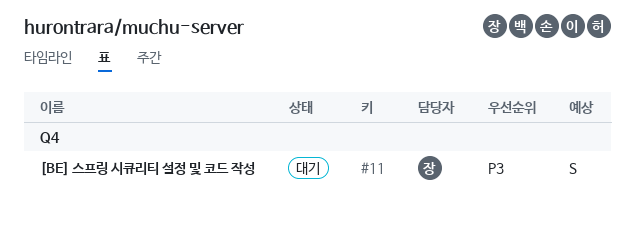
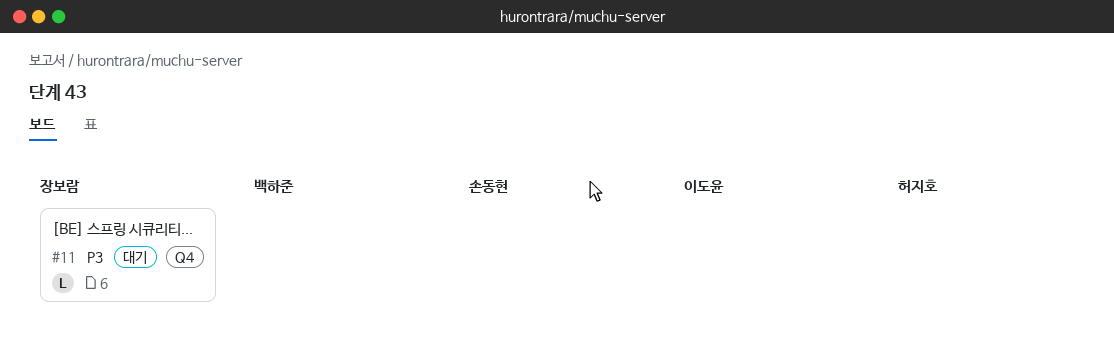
#11, estimate: S -> L

